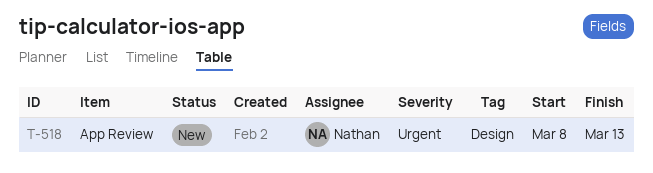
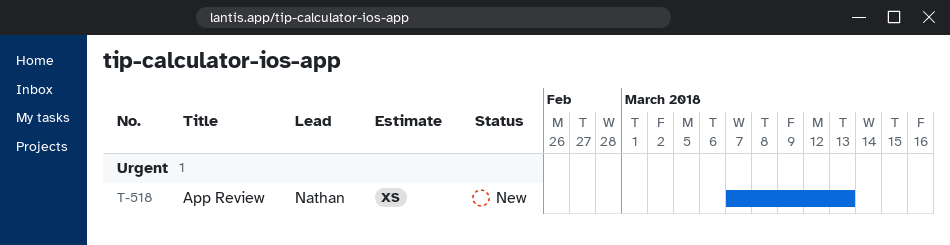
T-518, start: Mar 8 -> Mar 7

